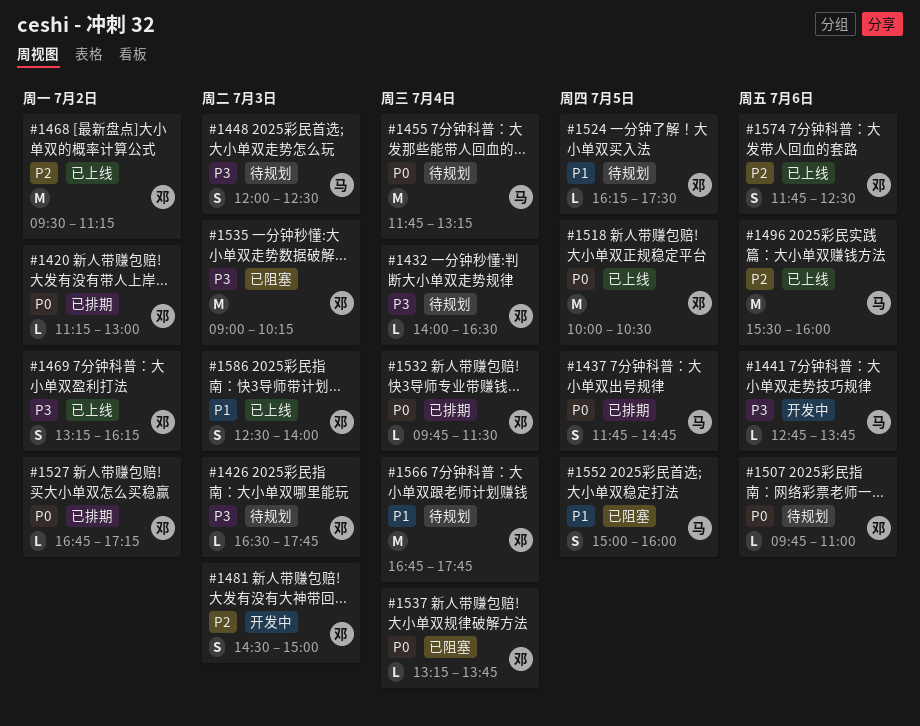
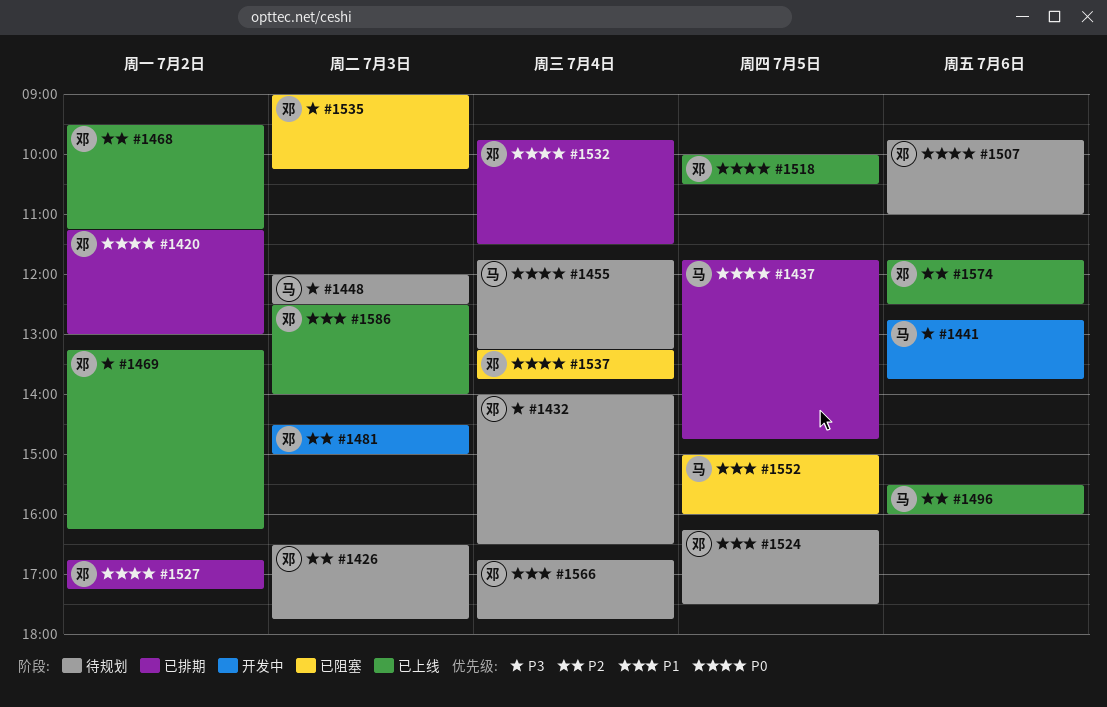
#1426, priority: P3 -> P2

